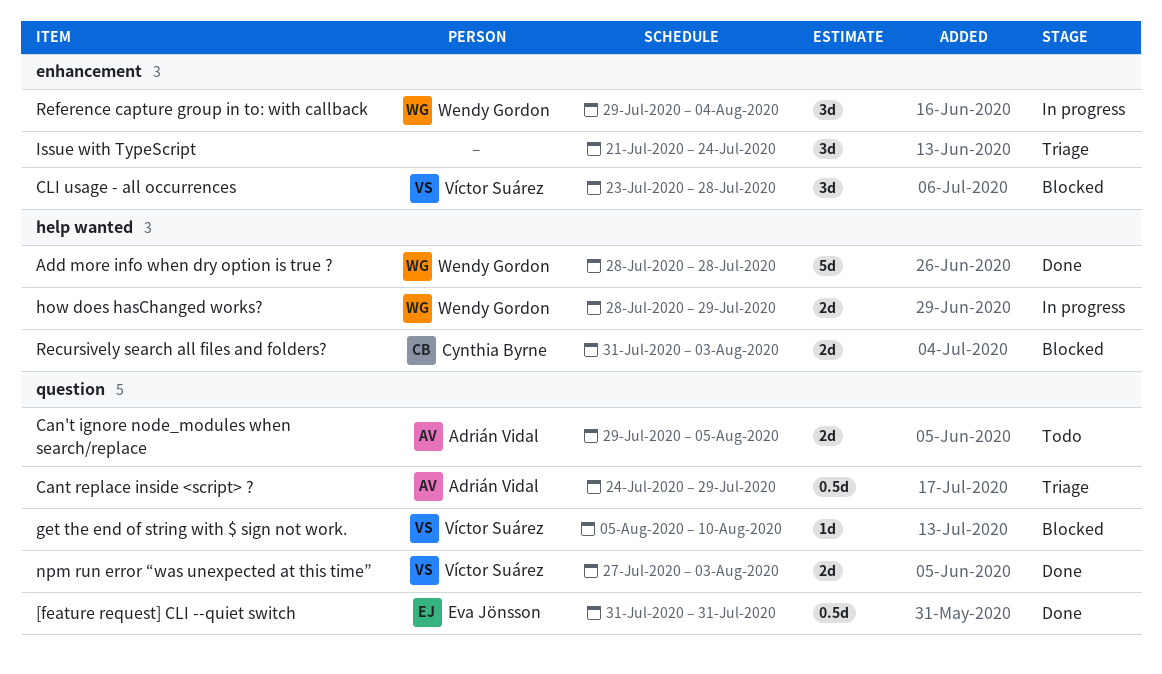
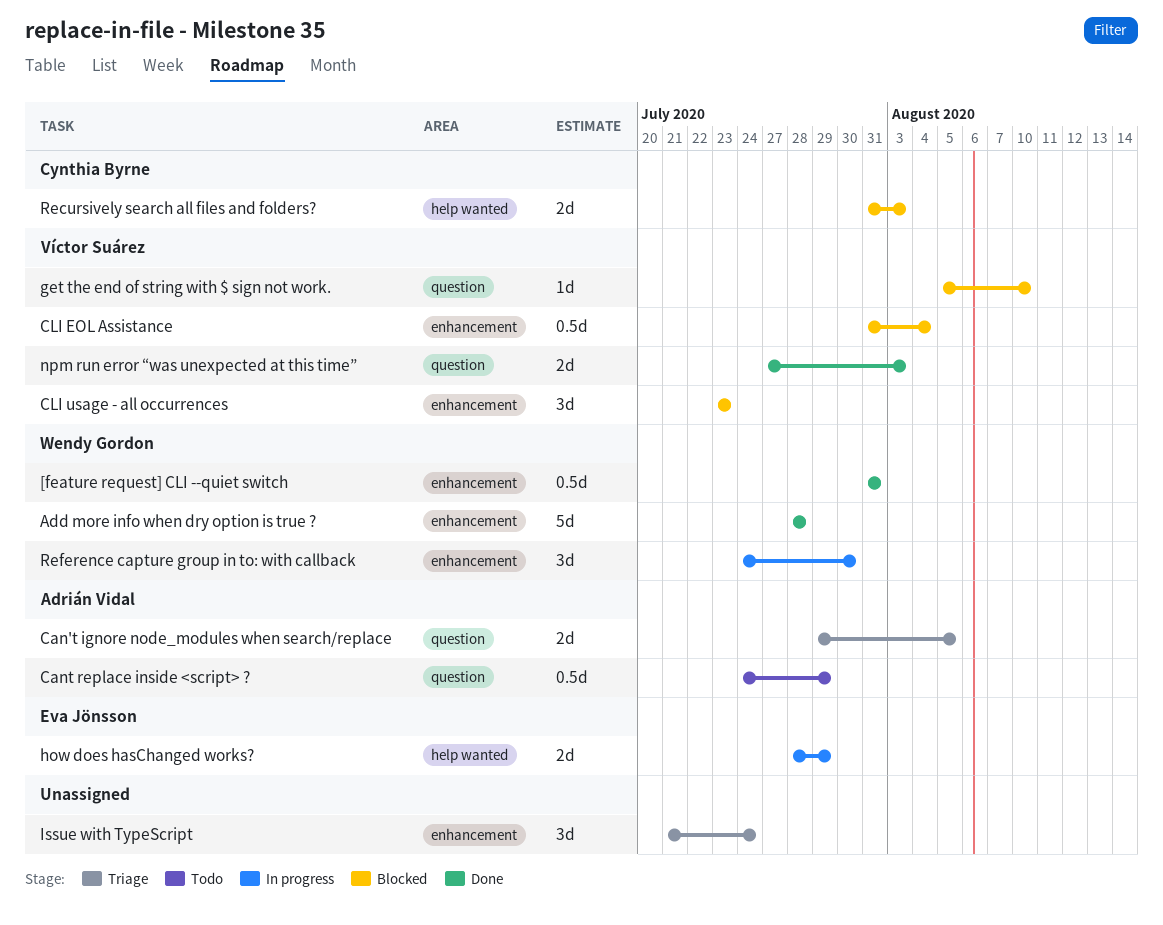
[feature request] CLI --quiet switch, owner: Eva Jönsson -> Wendy Gordon
[feature request] CLI --quiet switch, label: question -> enhancement
Add more info when dry option is true ?, label: help wanted -> enhancement
Can't ignore node_modules when search/replace, status: Todo -> Triage
Cant replace inside <script> ?, status: Triage -> Todo
CLI EOL Assistance: none -> present
CLI usage - all occurrences, due: Jul 28 -> Jul 23
how does hasChanged works?, owner: Wendy Gordon -> Eva Jönsson
Reference capture group in to: with callback, start: Jul 29 -> Jul 24
Reference capture group in to: with callback, due: Aug 4 -> Jul 30

